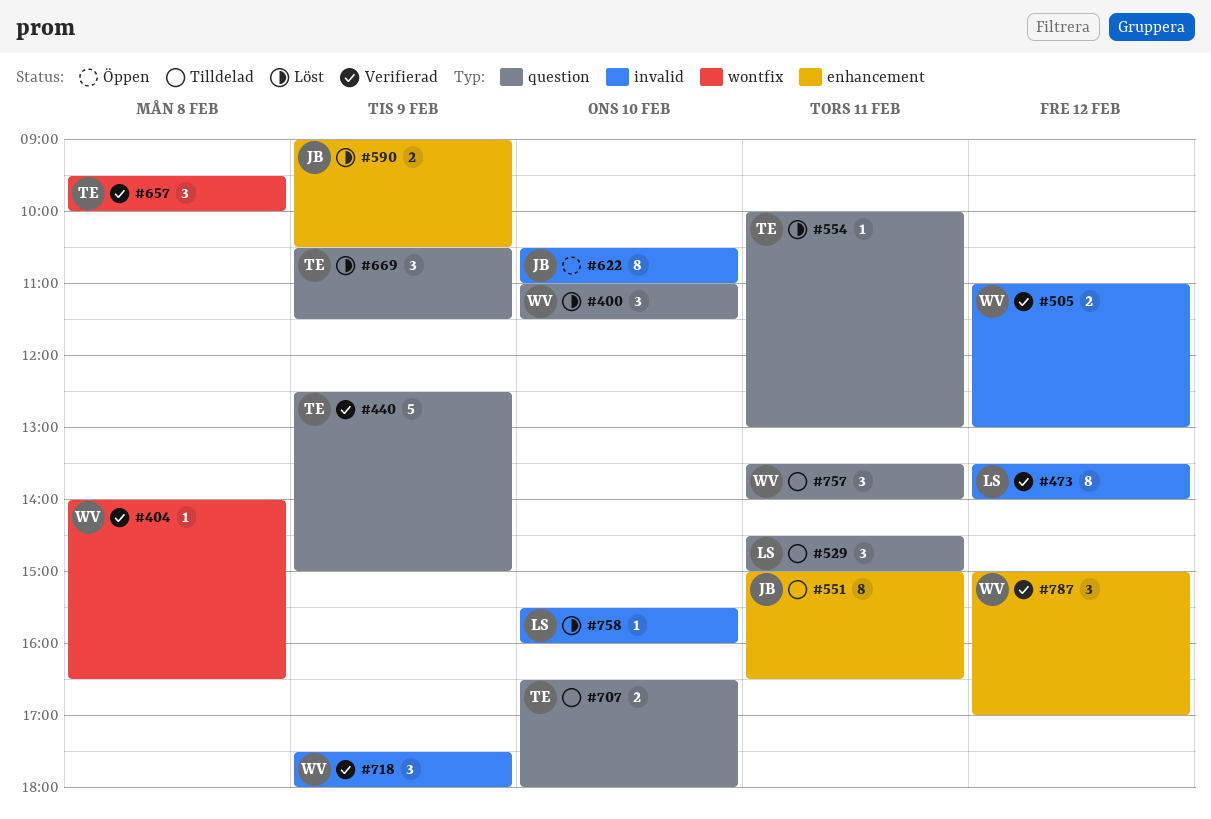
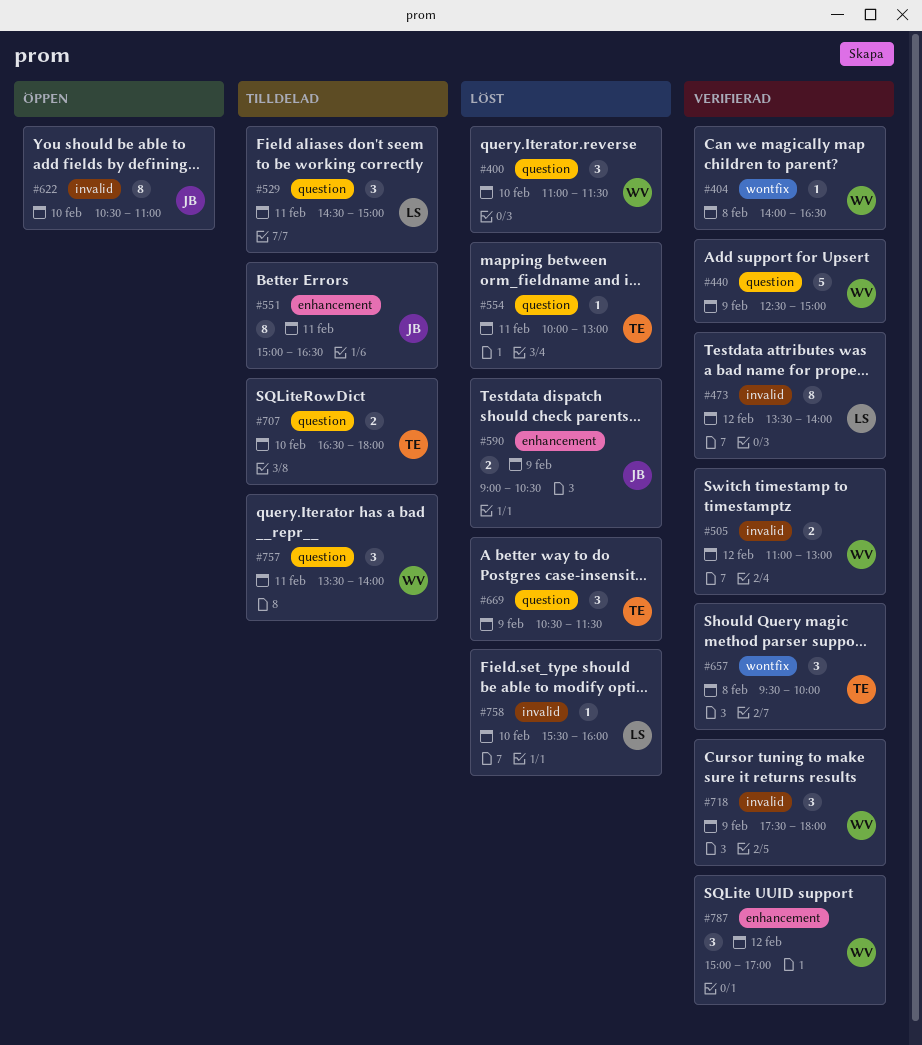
#440, owner: TE -> WV

